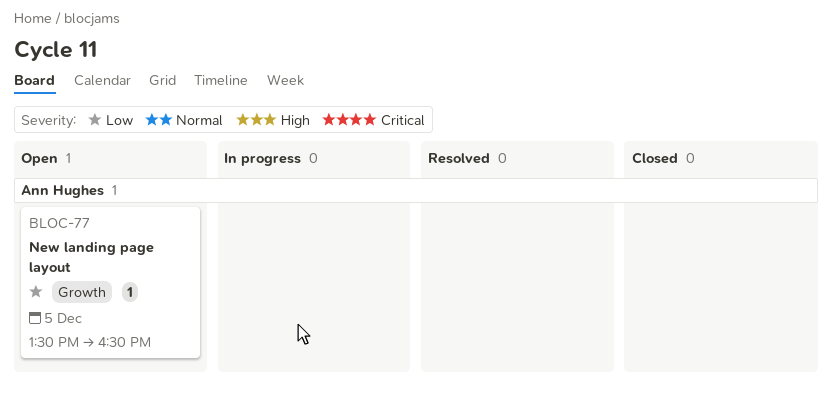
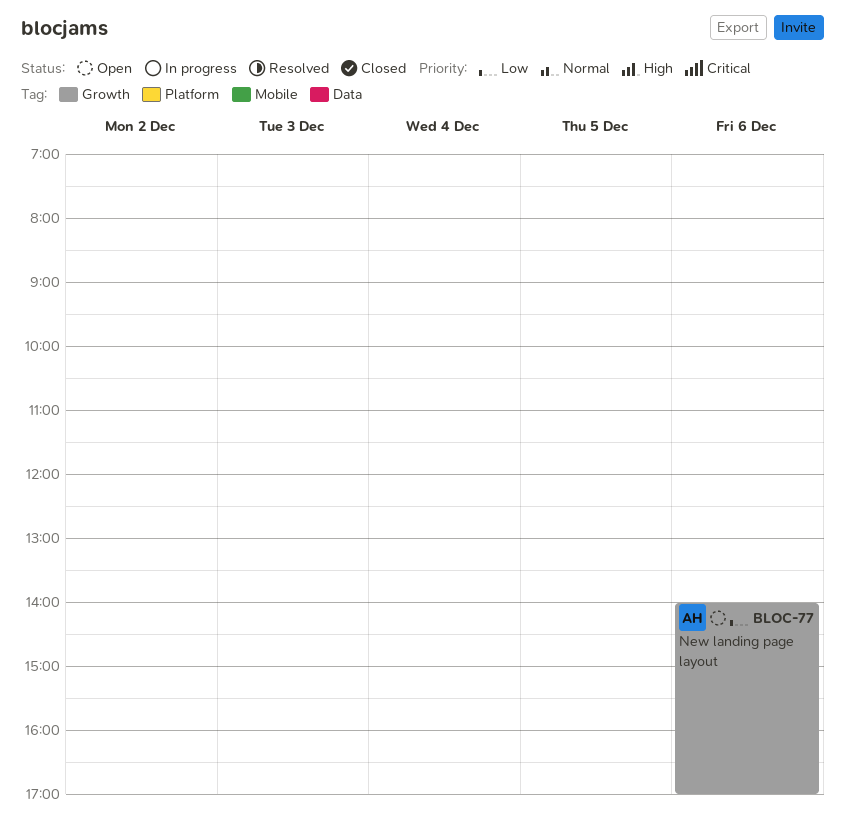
BLOC-77, day: Dec 5 -> Dec 6
BLOC-77, begins: 13:30 -> 14:00
BLOC-77, ends: 16:30 -> 17:00

